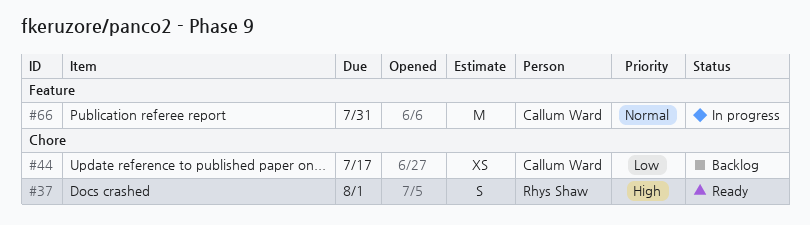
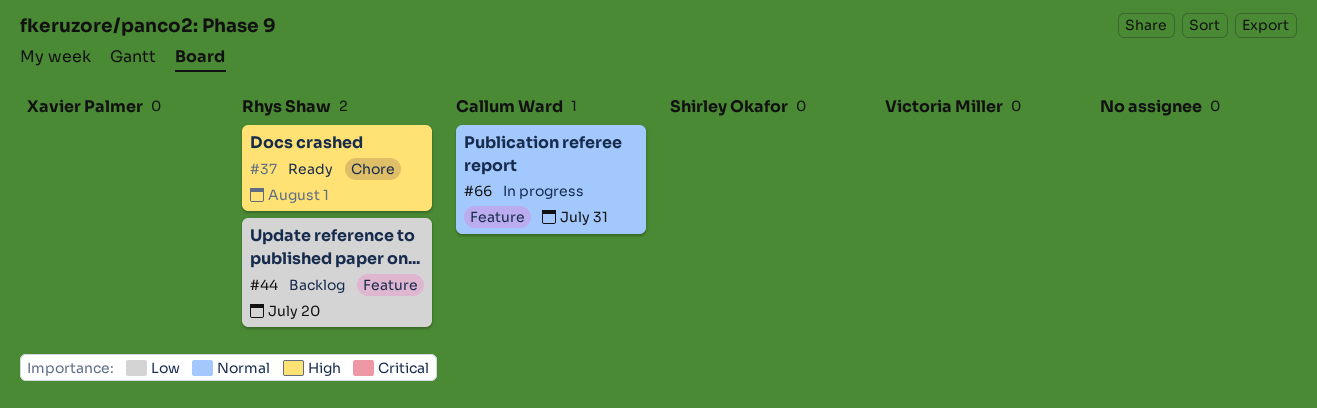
#44, owner: Callum Ward -> Rhys Shaw
#44, label: Chore -> Feature
#44, due: Jul 17 -> Jul 20

